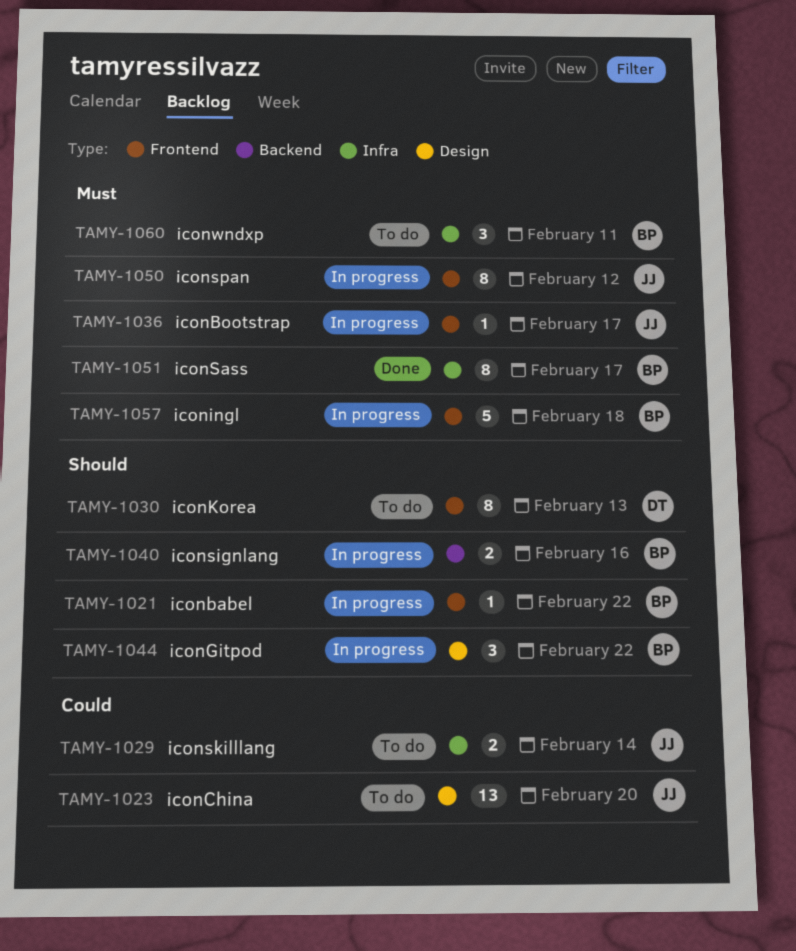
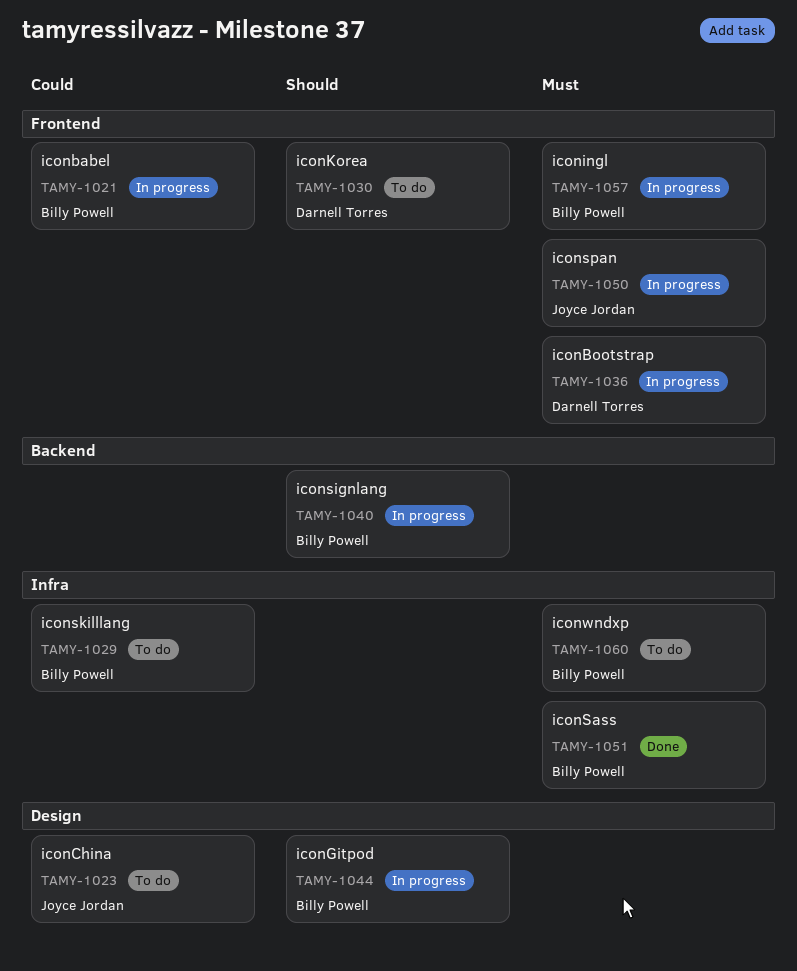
TAMY-1021, priority: Should -> Could
TAMY-1029, owner: Joyce Jordan -> Billy Powell
TAMY-1036, owner: Joyce Jordan -> Darnell Torres

